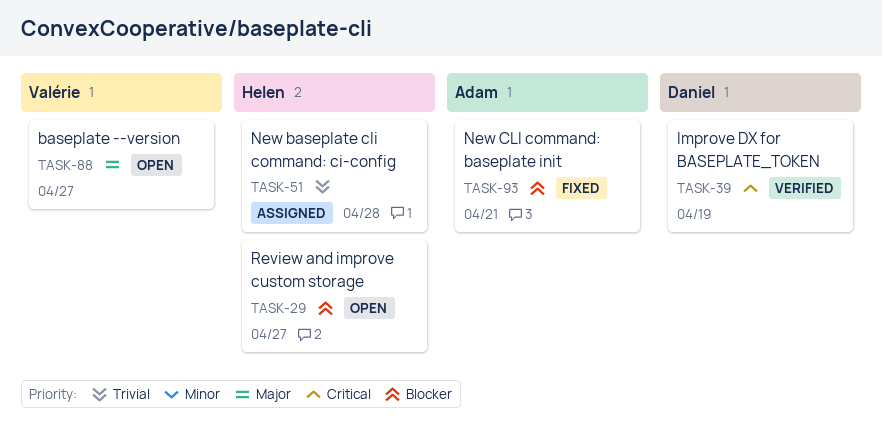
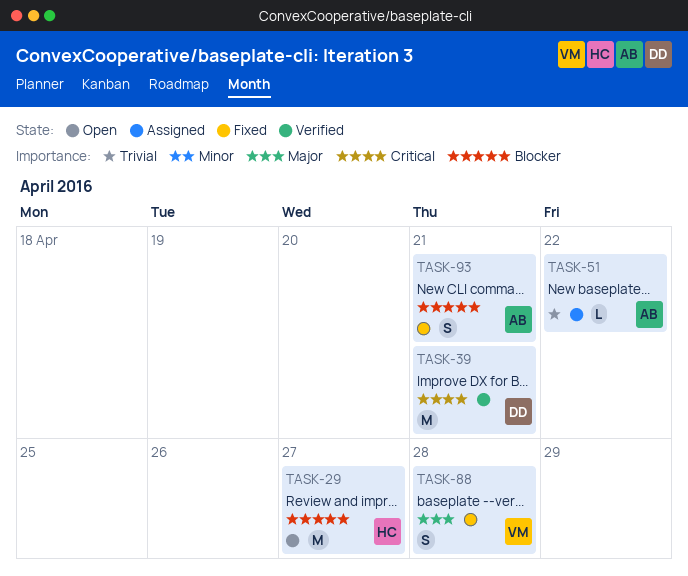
TASK-39, due: Apr 19 -> Apr 21
TASK-51, owner: Helen -> Adam
TASK-51, due: Apr 28 -> Apr 22
TASK-88, status: Open -> Fixed
TASK-88, due: Apr 27 -> Apr 28

